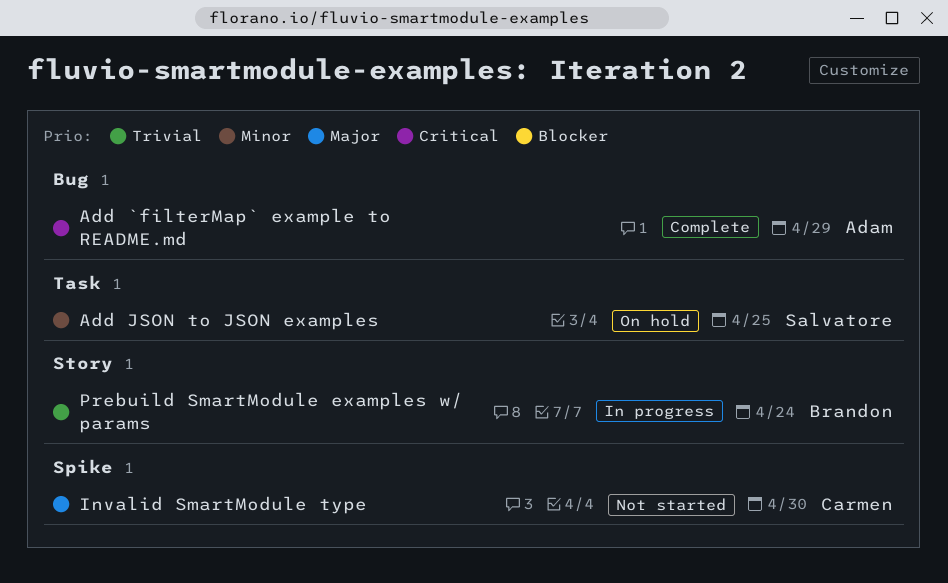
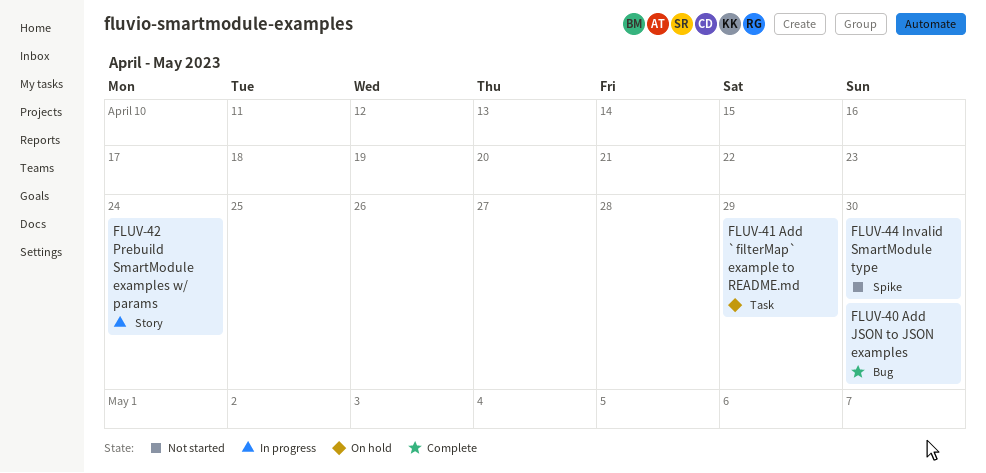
Add `filterMap` example to README.md, status: Complete -> On hold
Add `filterMap` example to README.md, label: Bug -> Task
Add JSON to JSON examples, status: On hold -> Complete
Add JSON to JSON examples, label: Task -> Bug
Add JSON to JSON examples, due: Apr 25 -> Apr 30

